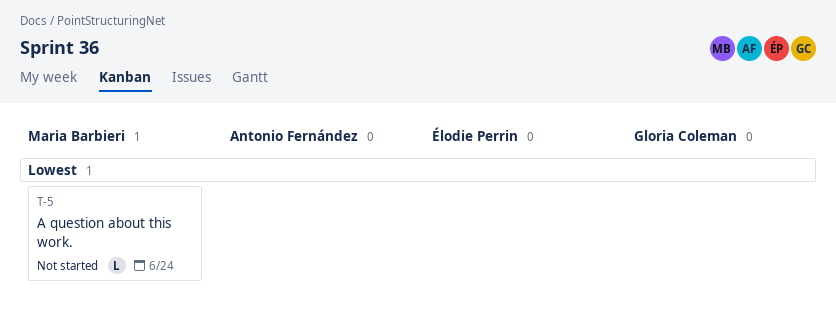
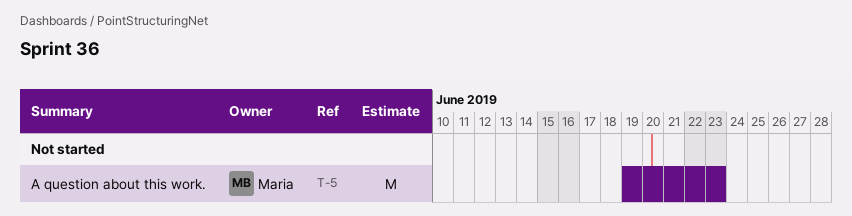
T-5, estimate: L -> M
T-5, due: Jun 24 -> Jun 23

